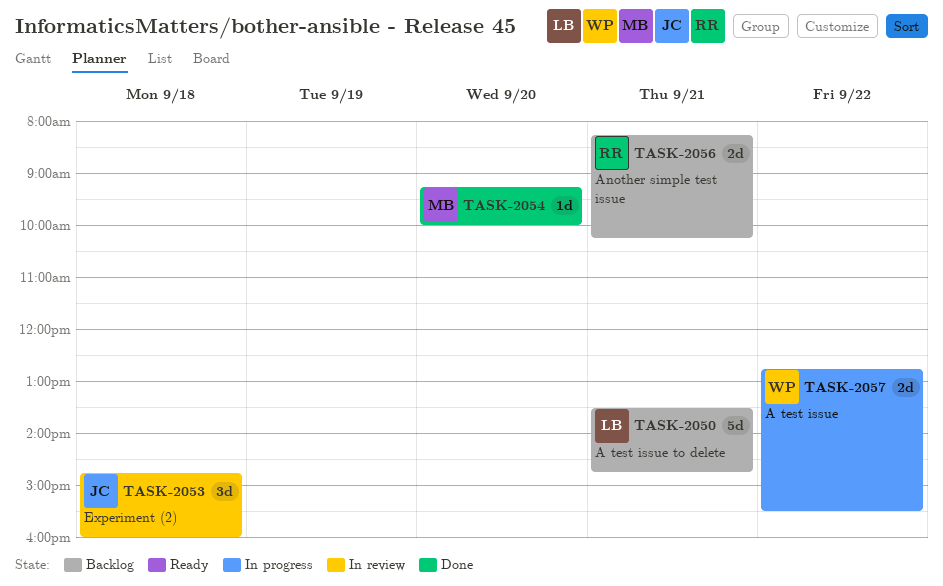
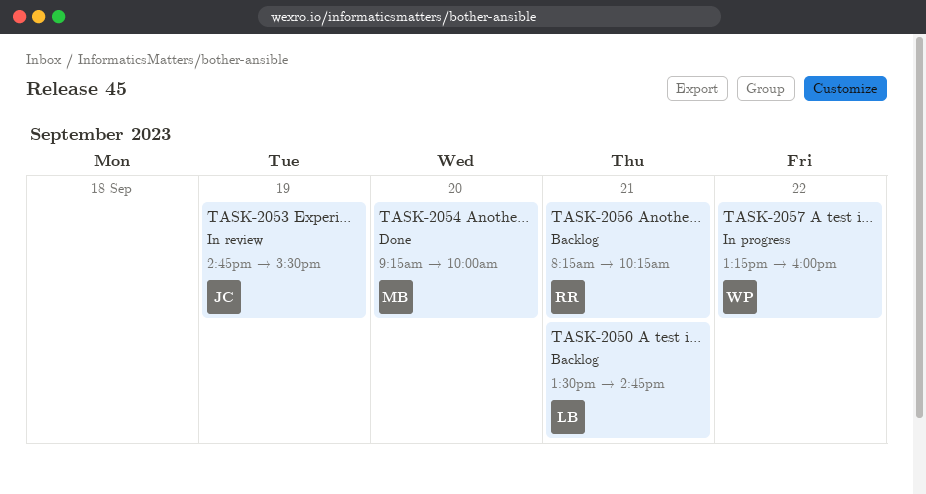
TASK-2053, day: Sep 18 -> Sep 19
TASK-2053, ends: 16:00 -> 15:30
TASK-2057, begins: 12:45 -> 13:15
TASK-2057, ends: 15:30 -> 16:00

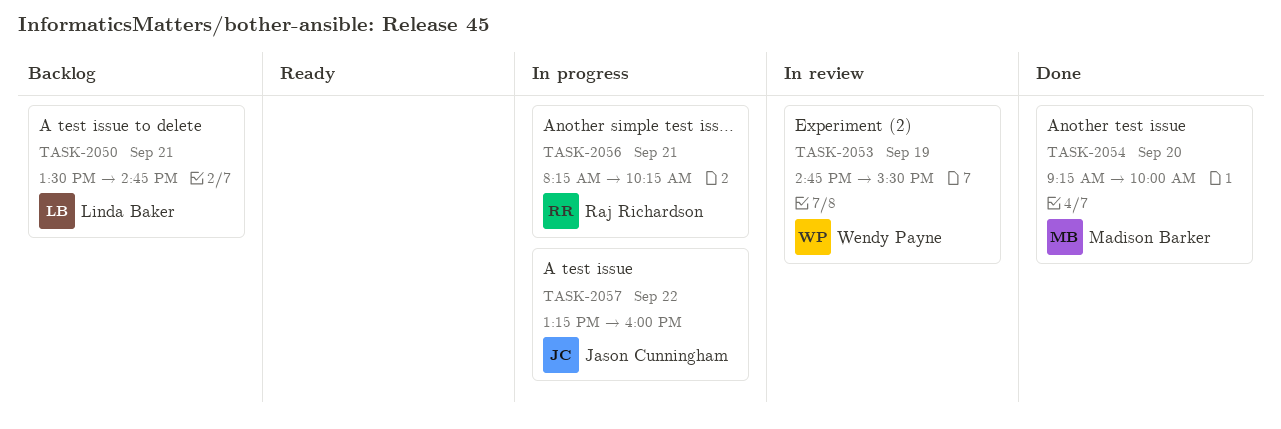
TASK-2053, owner: Jason Cunningham -> Wendy Payne
TASK-2056, status: Backlog -> In progress
TASK-2057, owner: Wendy Payne -> Jason Cunningham

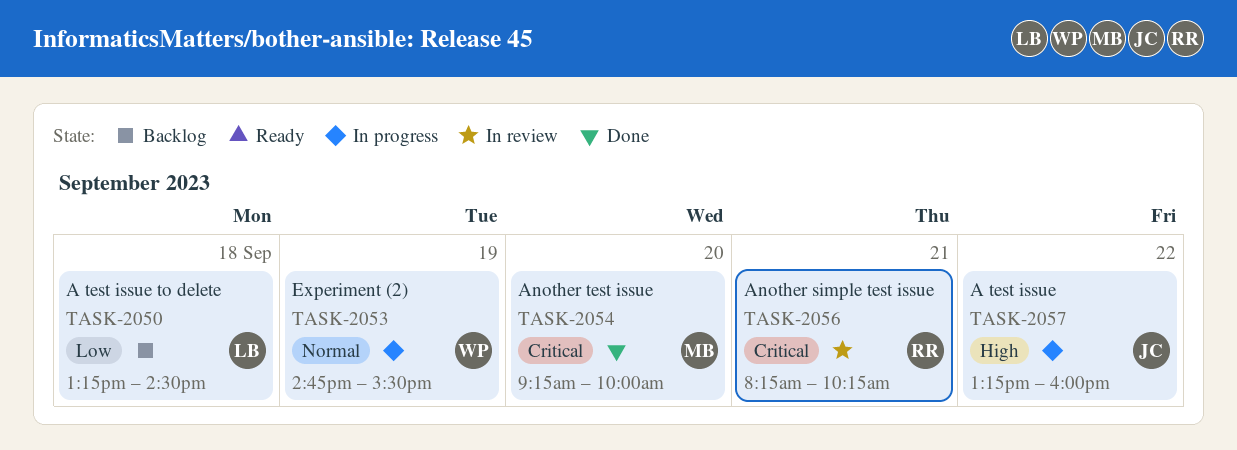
TASK-2050, day: Sep 21 -> Sep 18
TASK-2050, begins: 13:30 -> 13:15
TASK-2050, ends: 14:45 -> 14:30
TASK-2053, status: In review -> In progress
TASK-2056, status: In progress -> In review

